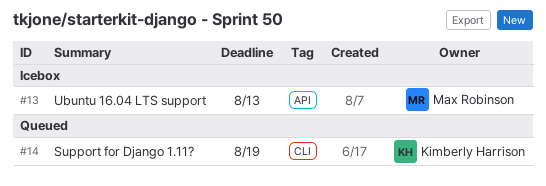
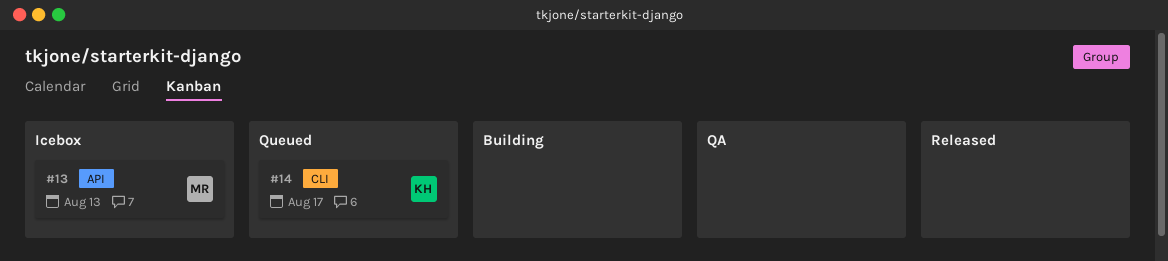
#14, due: Aug 19 -> Aug 17

